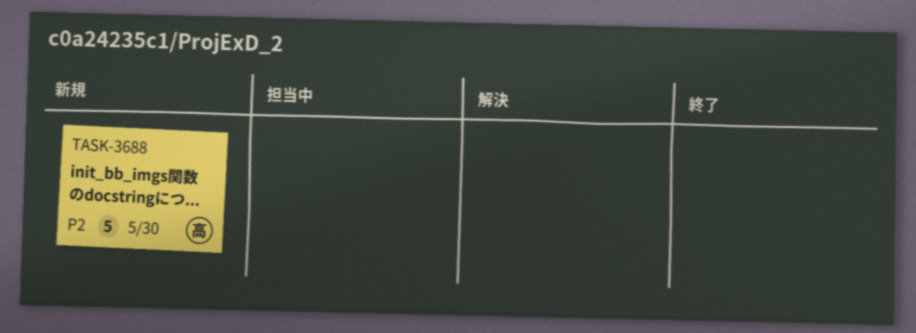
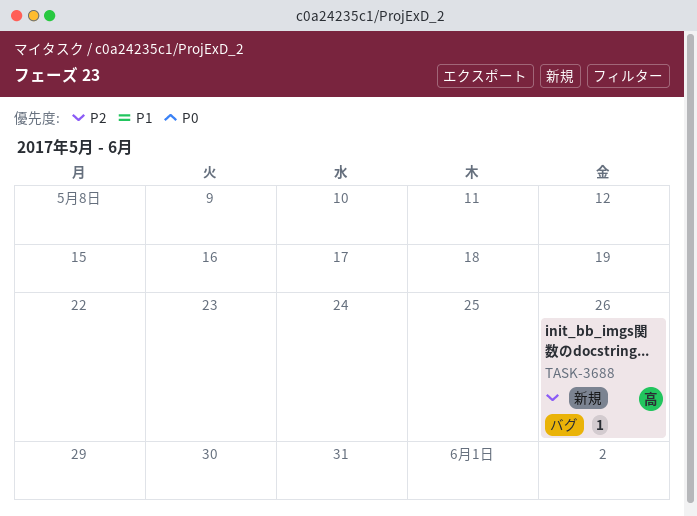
TASK-3688, estimate: 5 -> 1
TASK-3688, due: May 30 -> May 26

